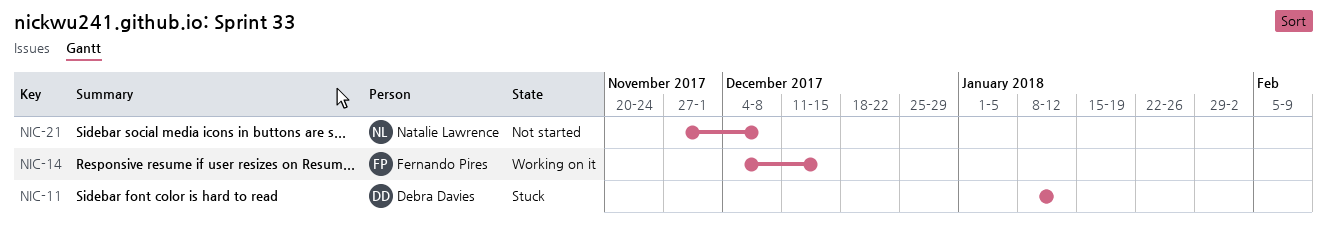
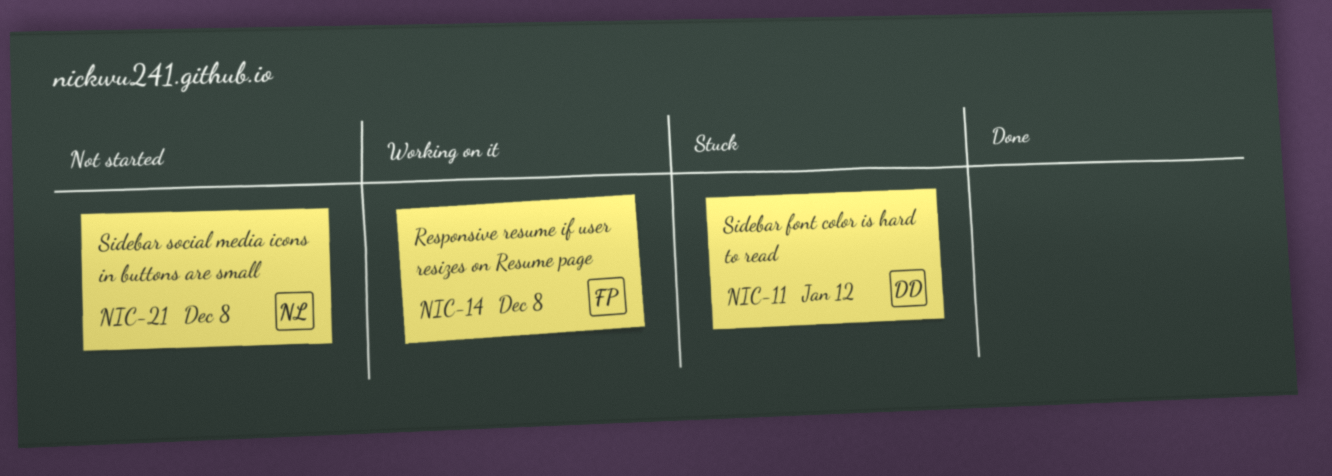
NIC-14, due: Dec 15 -> Dec 8

